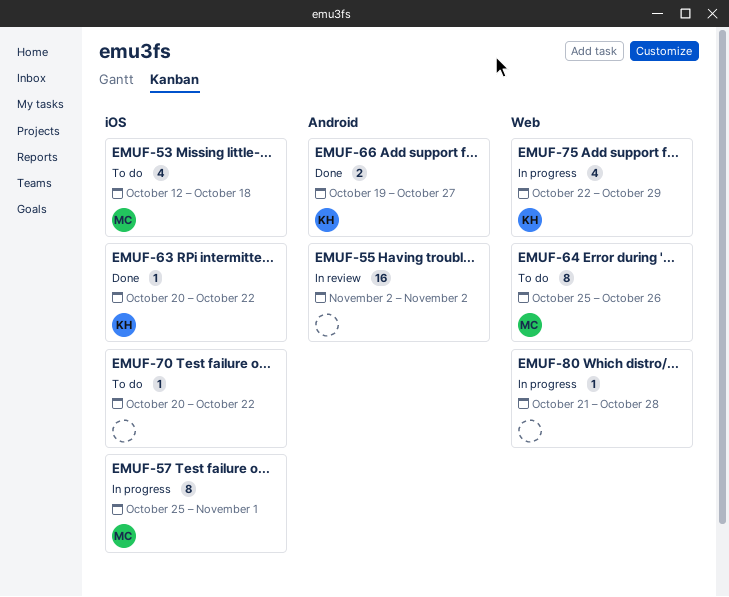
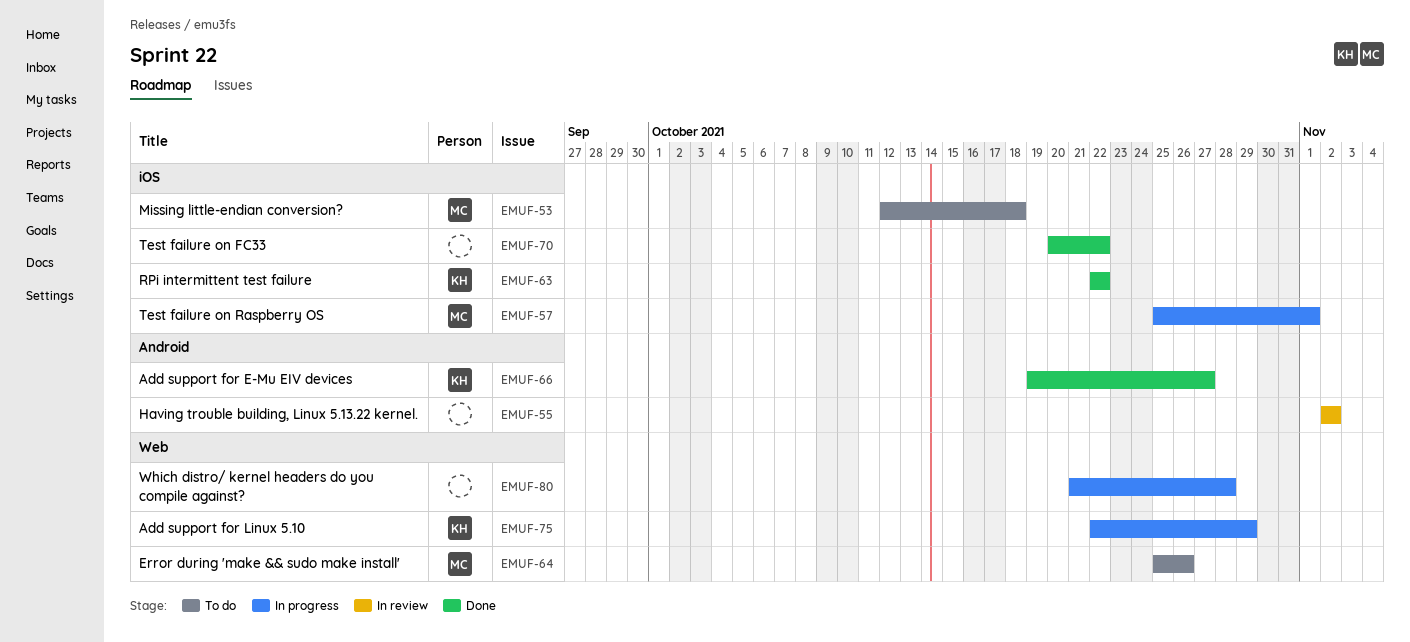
EMUF-63, start: Oct 20 -> Oct 22
EMUF-70, status: To do -> Done

